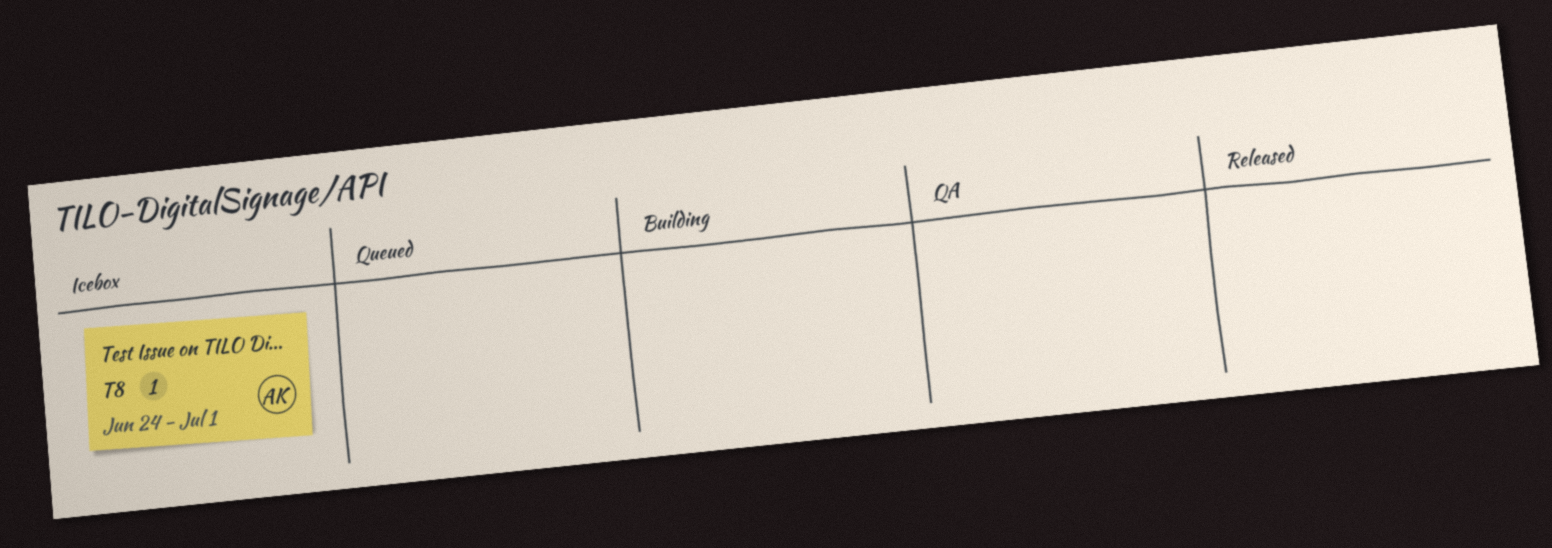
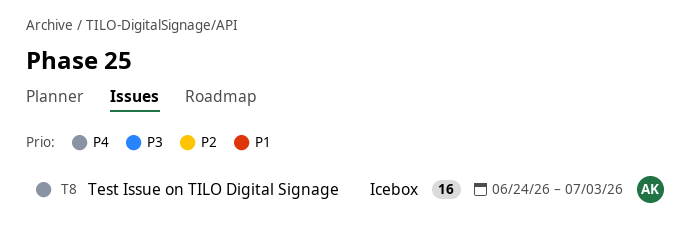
T8, estimate: 1 -> 16
T8, due: Jul 1 -> Jul 3

